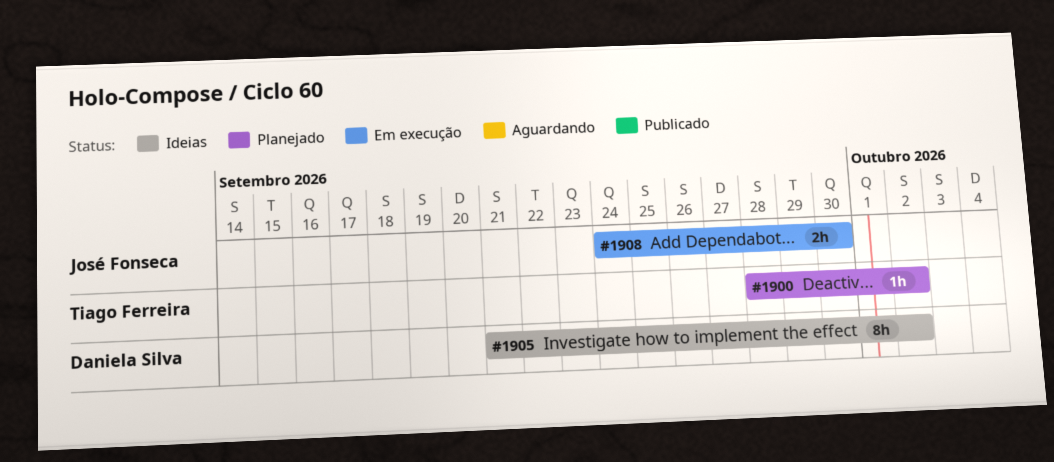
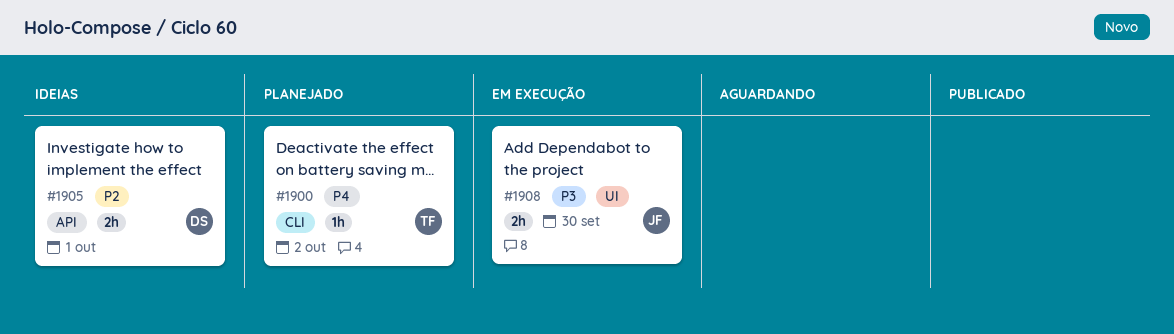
#1905, estimate: 8h -> 2h
#1905, due: Oct 2 -> Oct 1

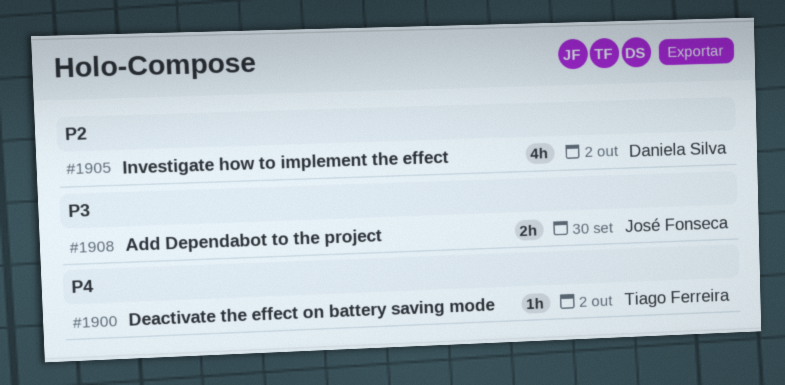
#1905, estimate: 2h -> 4h
#1905, due: Oct 1 -> Oct 2

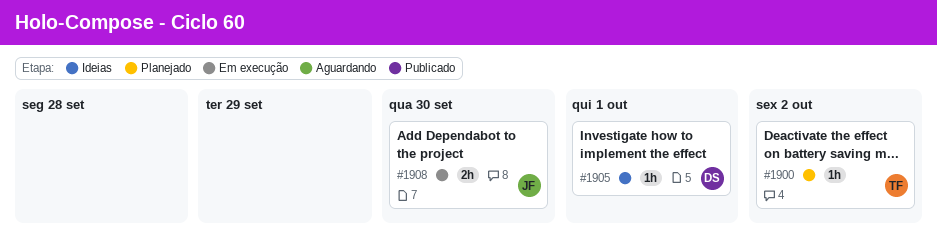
#1905, estimate: 4h -> 1h
#1905, due: Oct 2 -> Oct 1

